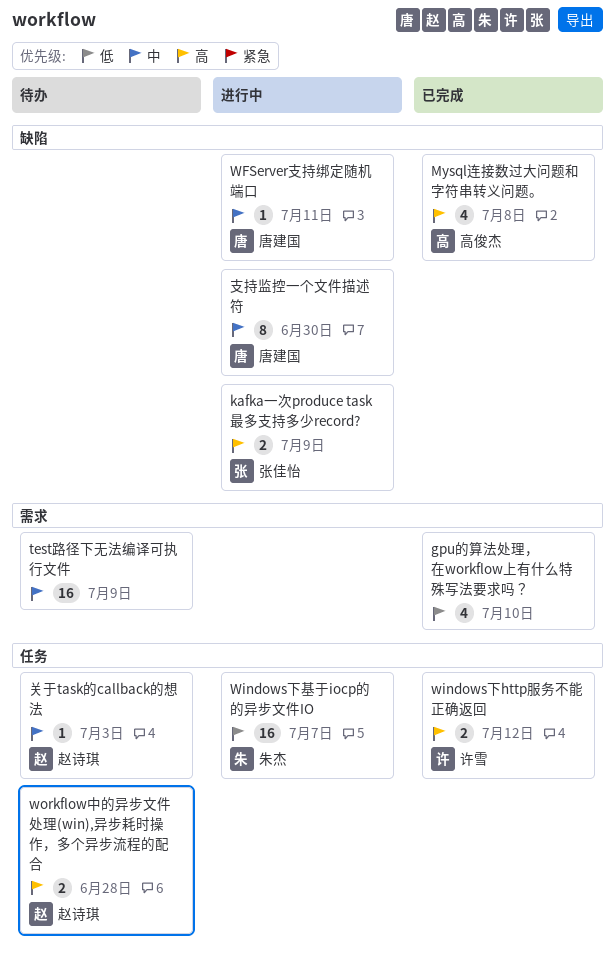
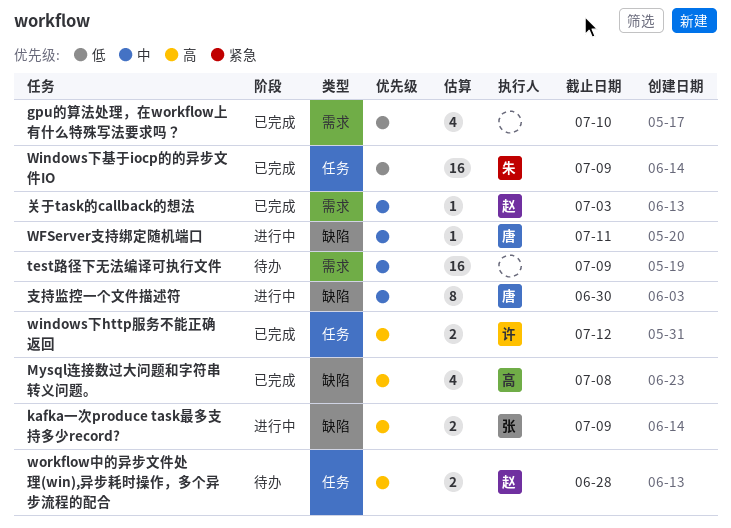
Windows下基于iocp的的异步文件IO, status: 进行中 -> 已完成
Windows下基于iocp的的异步文件IO, due: Jul 7 -> Jul 9
关于task的callback的想法, status: 待办 -> 已完成
关于task的callback的想法, label: 任务 -> 需求

